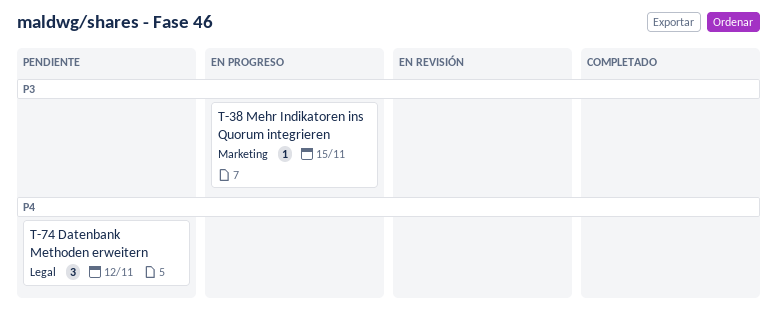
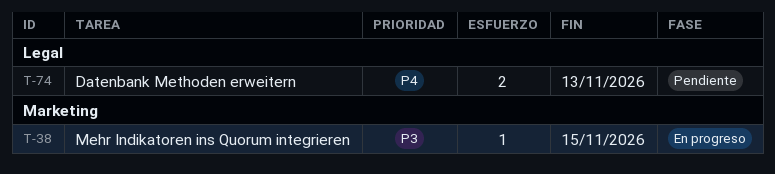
T-74, estimate: 3 -> 2
T-74, due: Nov 12 -> Nov 13

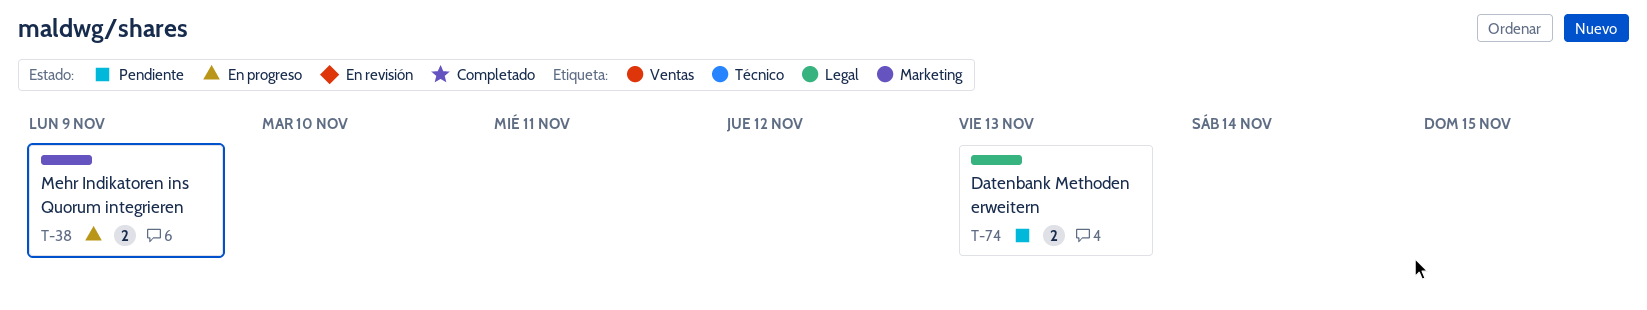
T-38, estimate: 1 -> 2
T-38, due: Nov 15 -> Nov 9

